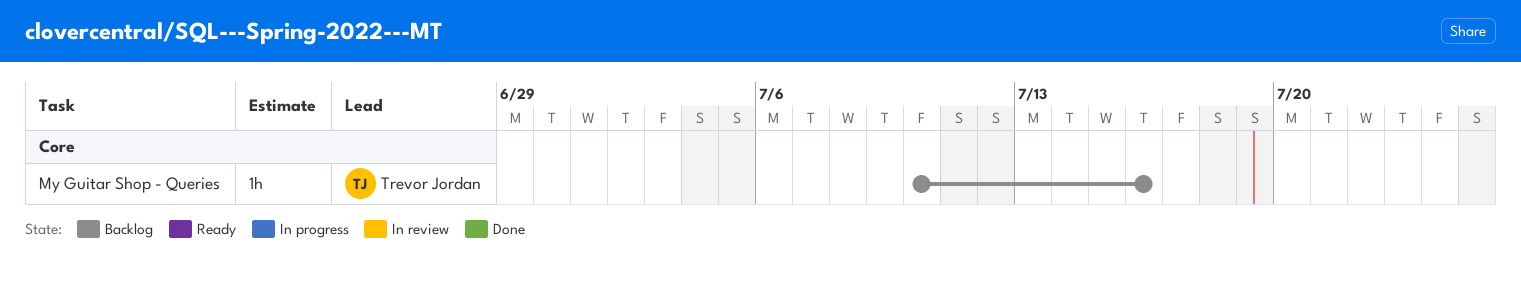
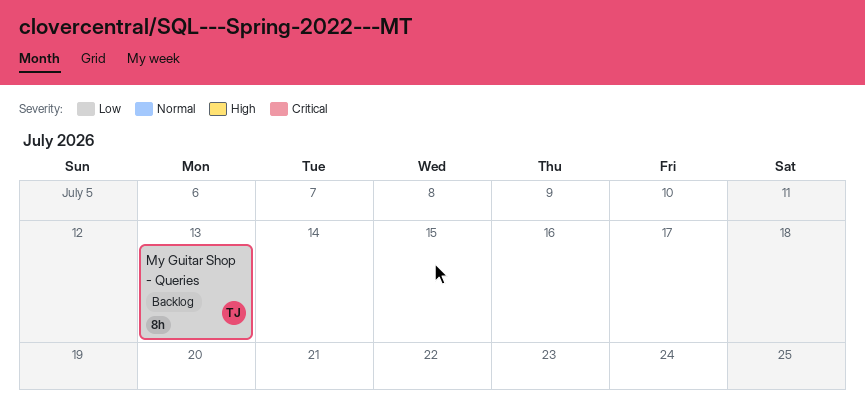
My Guitar Shop - Queries, estimate: 1h -> 8h
My Guitar Shop - Queries, due: Jul 16 -> Jul 13

